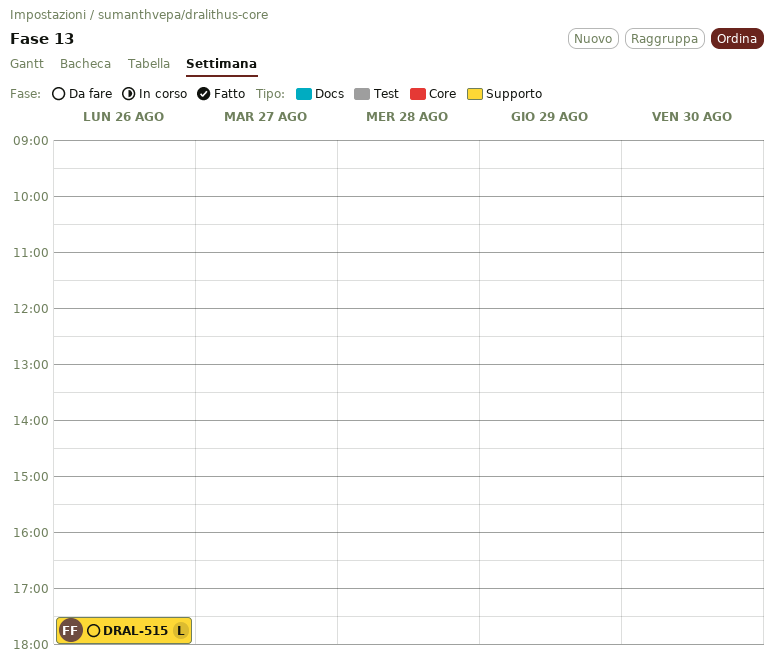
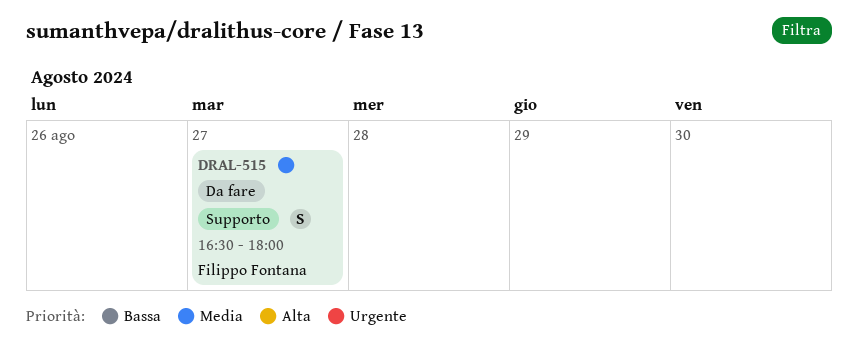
DRAL-515, estimate: L -> S
DRAL-515, day: Aug 26 -> Aug 27
DRAL-515, begins: 17:30 -> 16:30

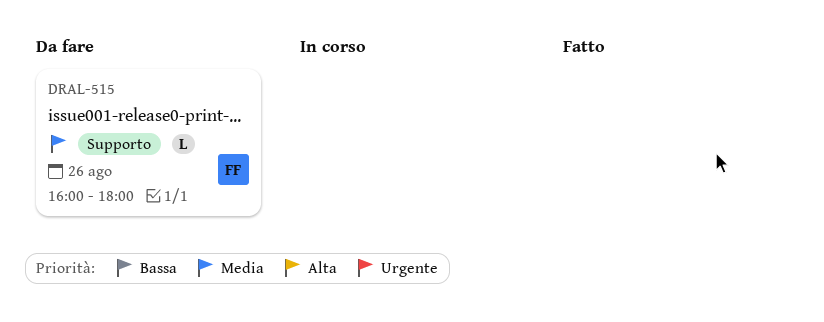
DRAL-515, estimate: S -> L
DRAL-515, day: Aug 27 -> Aug 26
DRAL-515, begins: 16:30 -> 16:00

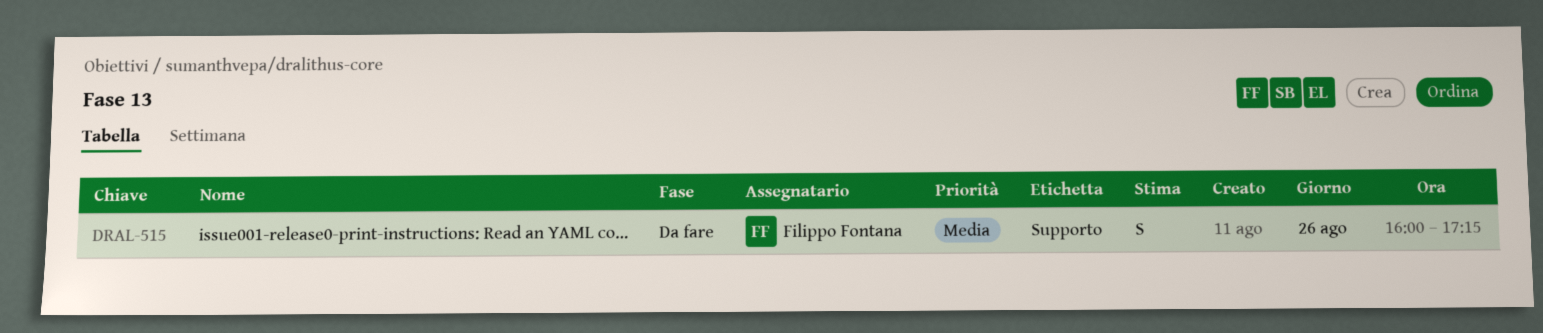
DRAL-515, estimate: L -> S
DRAL-515, ends: 18:00 -> 17:15

